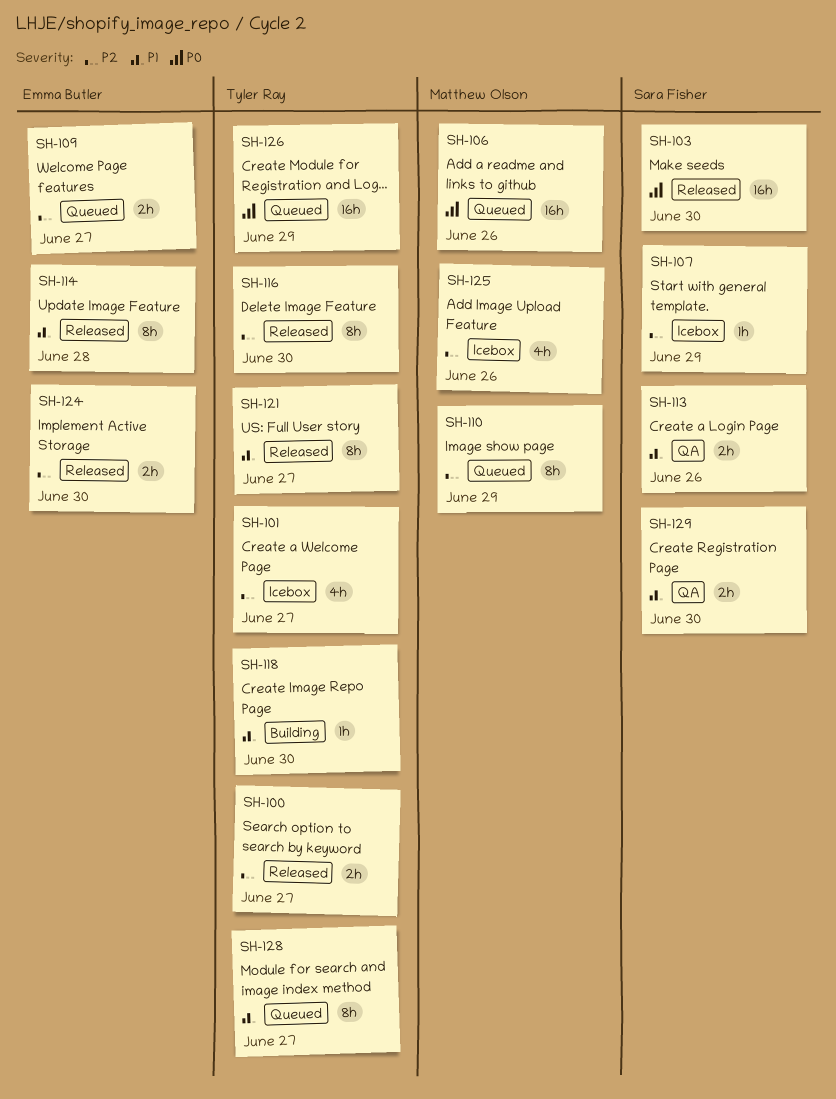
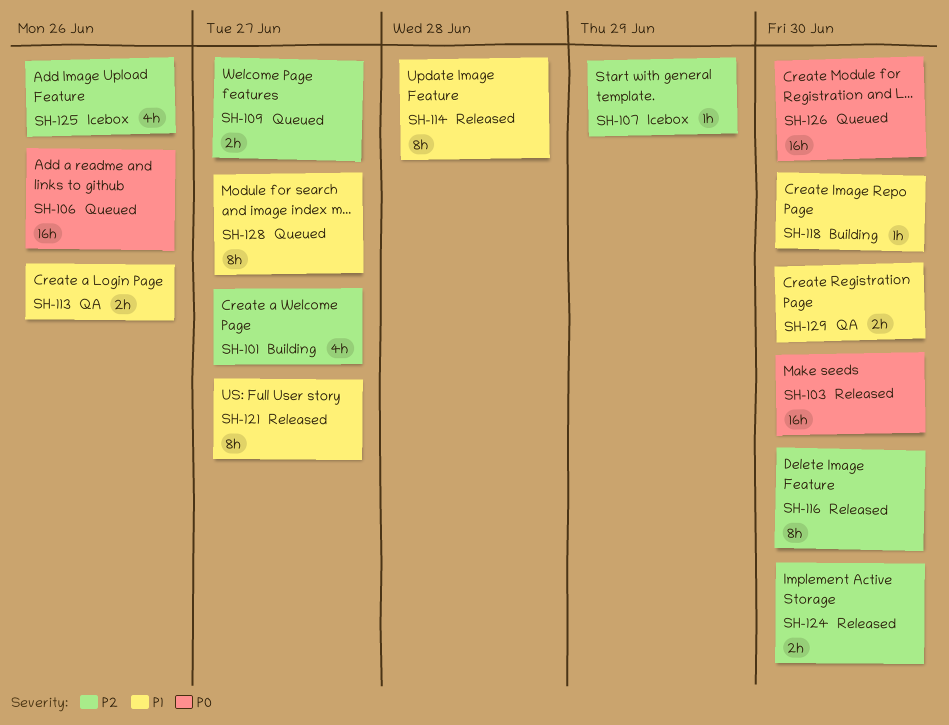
SH-100: present -> none
SH-101, status: Icebox -> Building
SH-110: present -> none
SH-126, due: Jun 29 -> Jun 30

